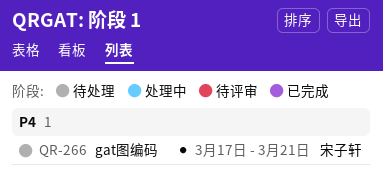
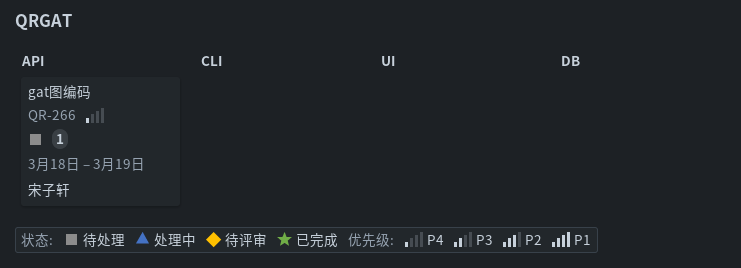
QR-266, start: Mar 17 -> Mar 18
QR-266, due: Mar 21 -> Mar 19

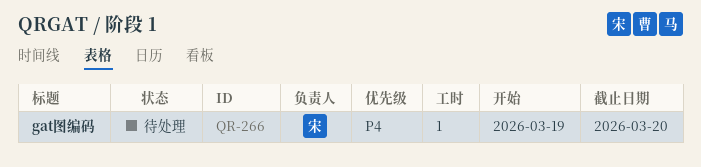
QR-266, start: Mar 18 -> Mar 19
QR-266, due: Mar 19 -> Mar 20

